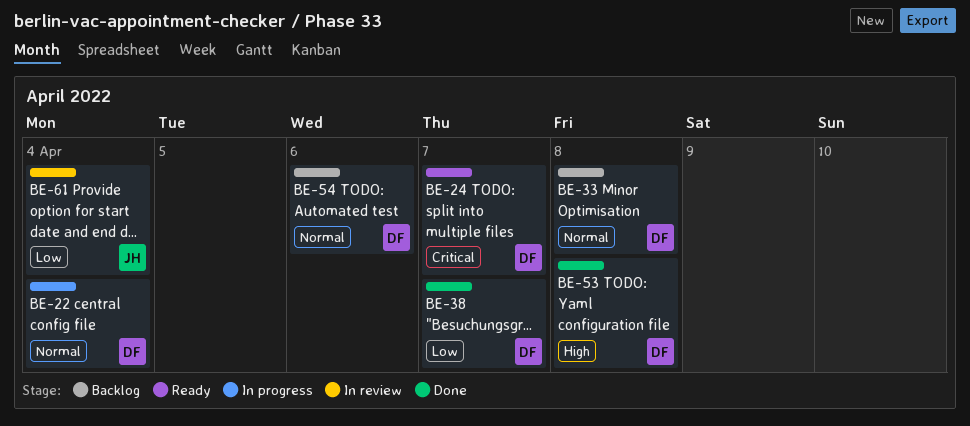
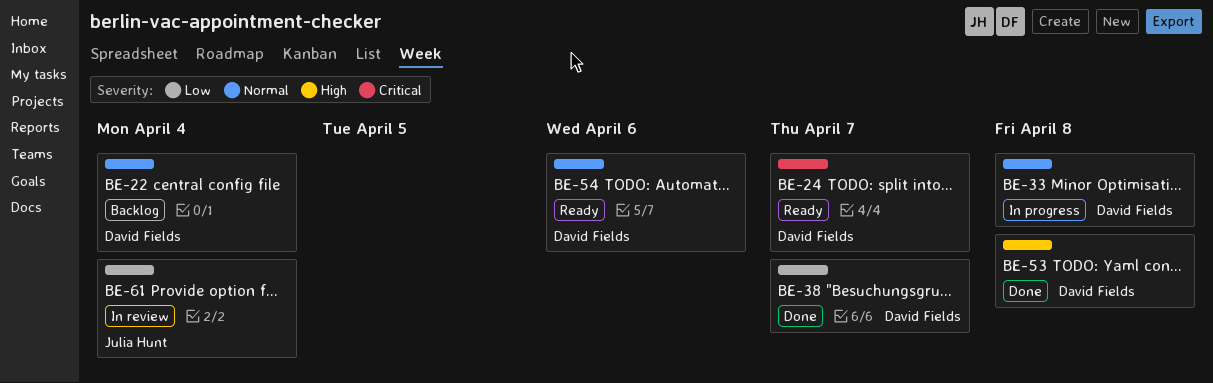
BE-22, status: In progress -> Backlog
BE-33, status: Backlog -> In progress
BE-54, status: Backlog -> Ready

